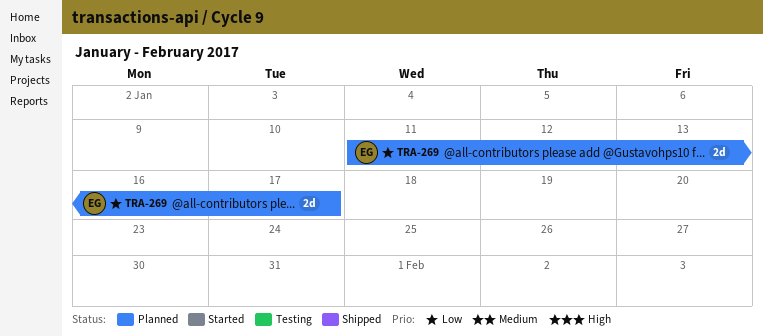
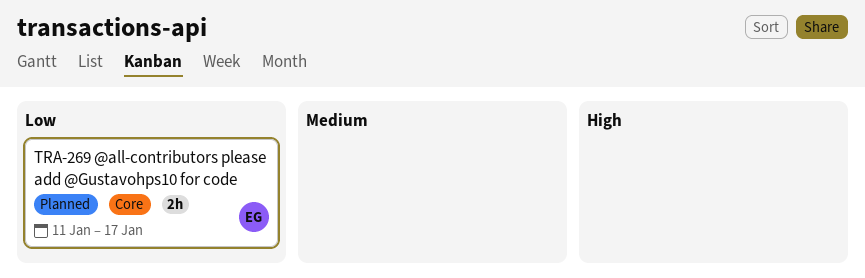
TRA-269, estimate: 2d -> 2h

